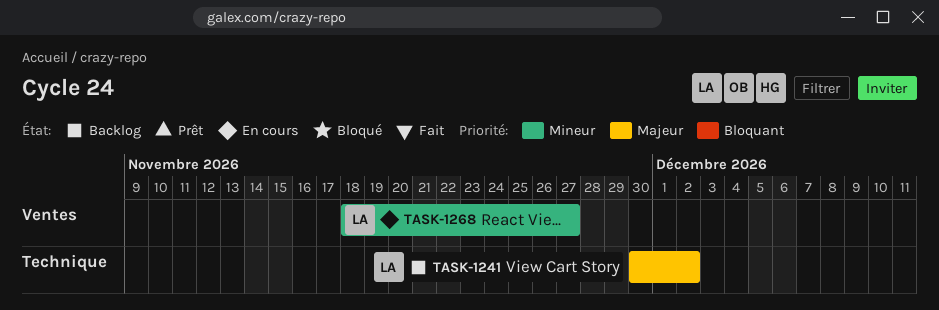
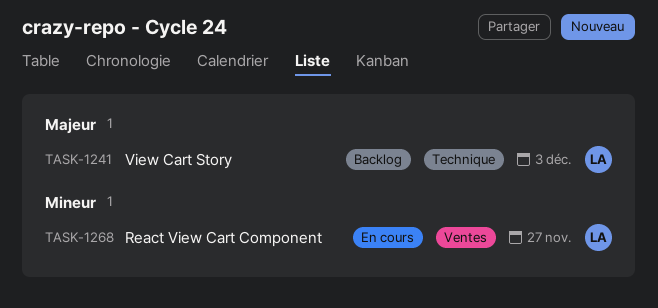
TASK-1241, due: Dec 2 -> Dec 3

